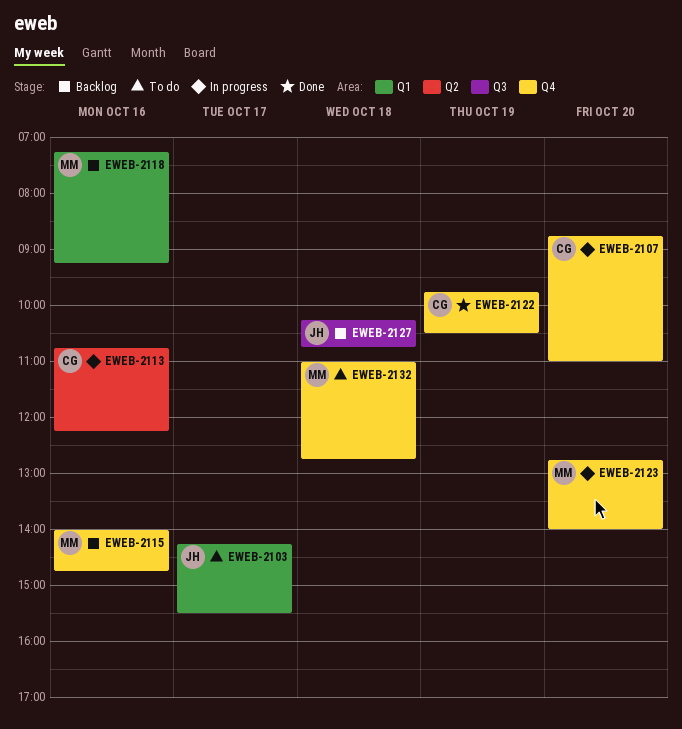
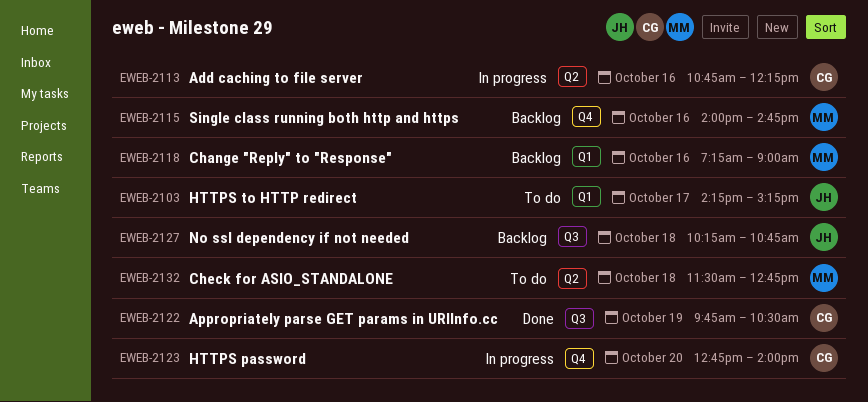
EWEB-2103, ends: 15:30 -> 15:15
EWEB-2107: present -> none
EWEB-2118, ends: 09:15 -> 09:00
EWEB-2122, label: Q4 -> Q3
EWEB-2123, owner: MM -> CG
EWEB-2132, label: Q4 -> Q2
EWEB-2132, begins: 11:00 -> 11:30

